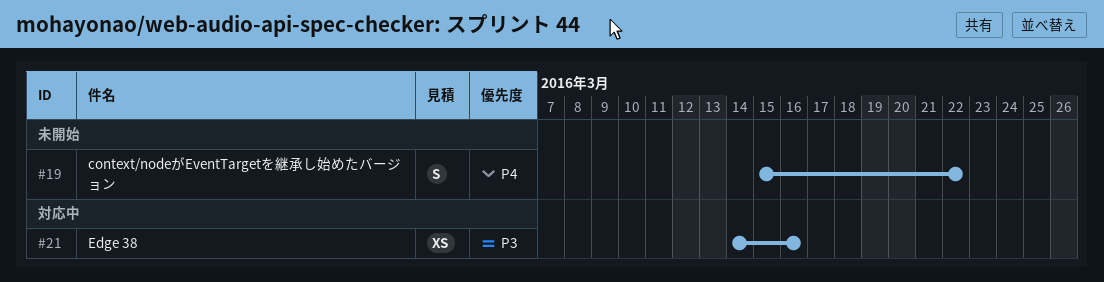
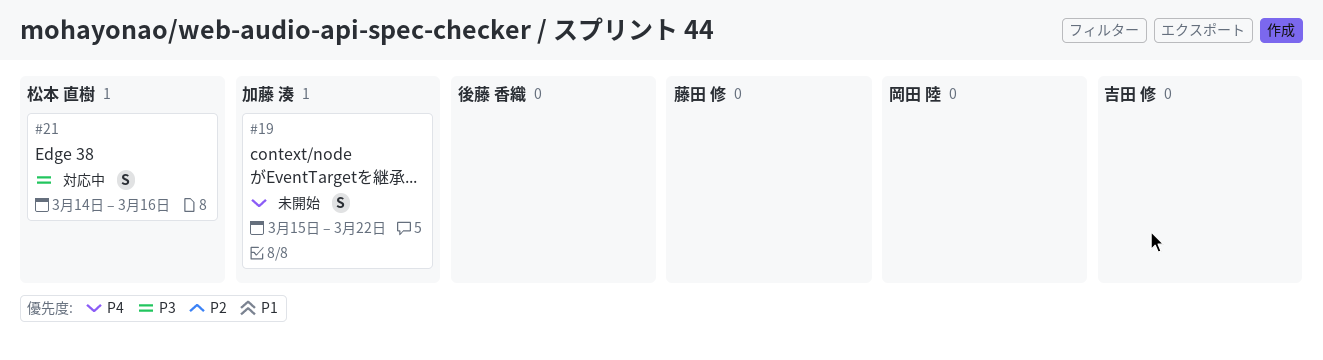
#21, estimate: XS -> S

